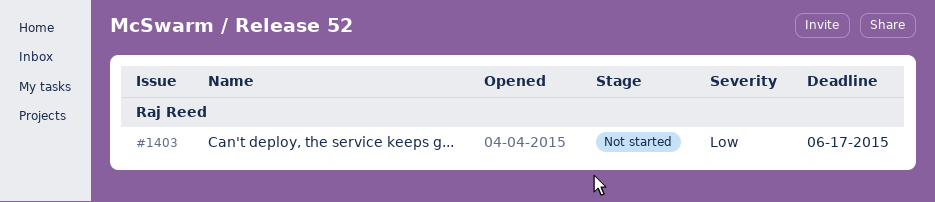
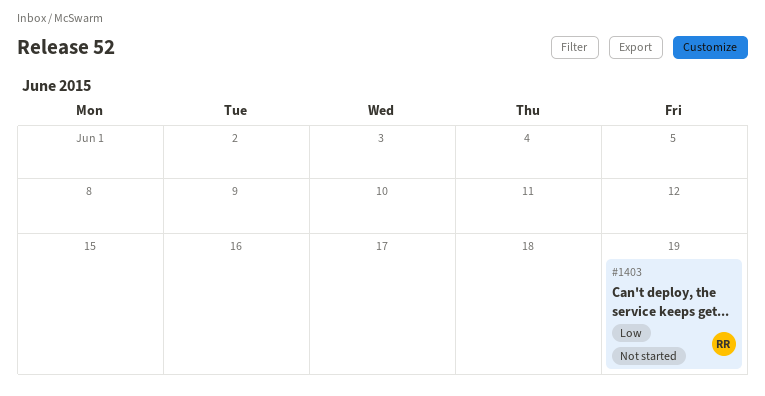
#1403, due: Jun 17 -> Jun 19

